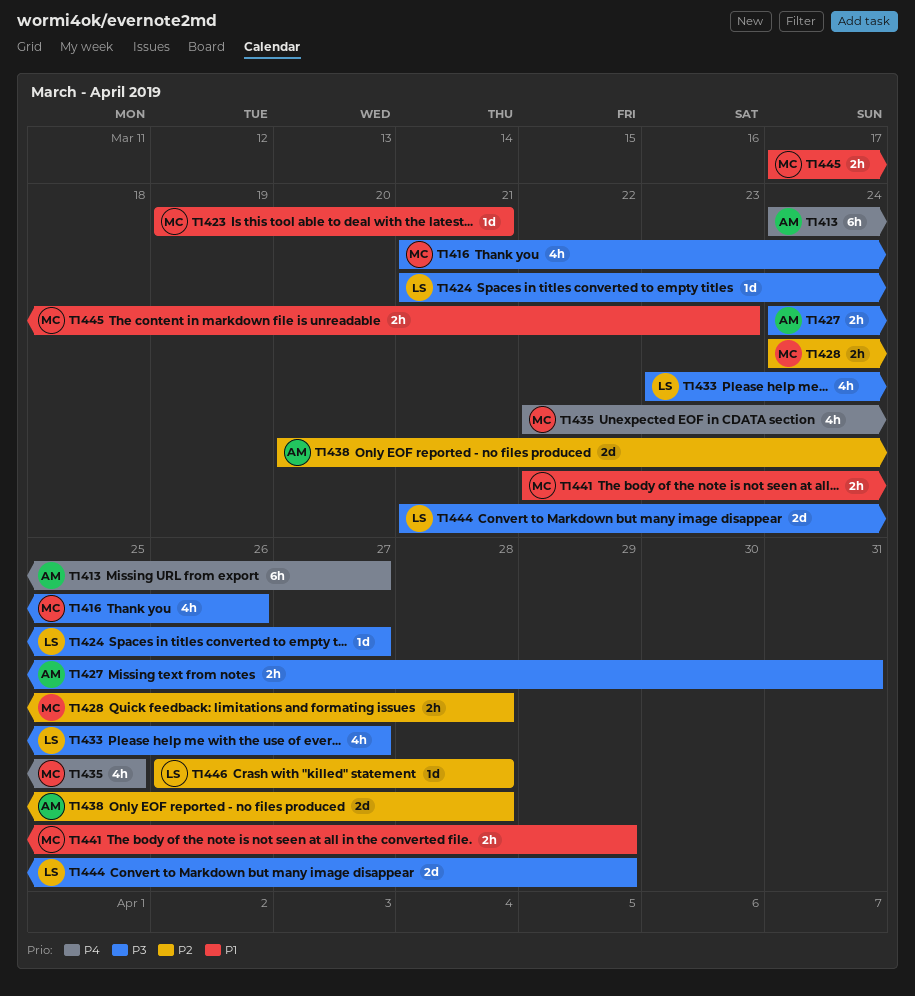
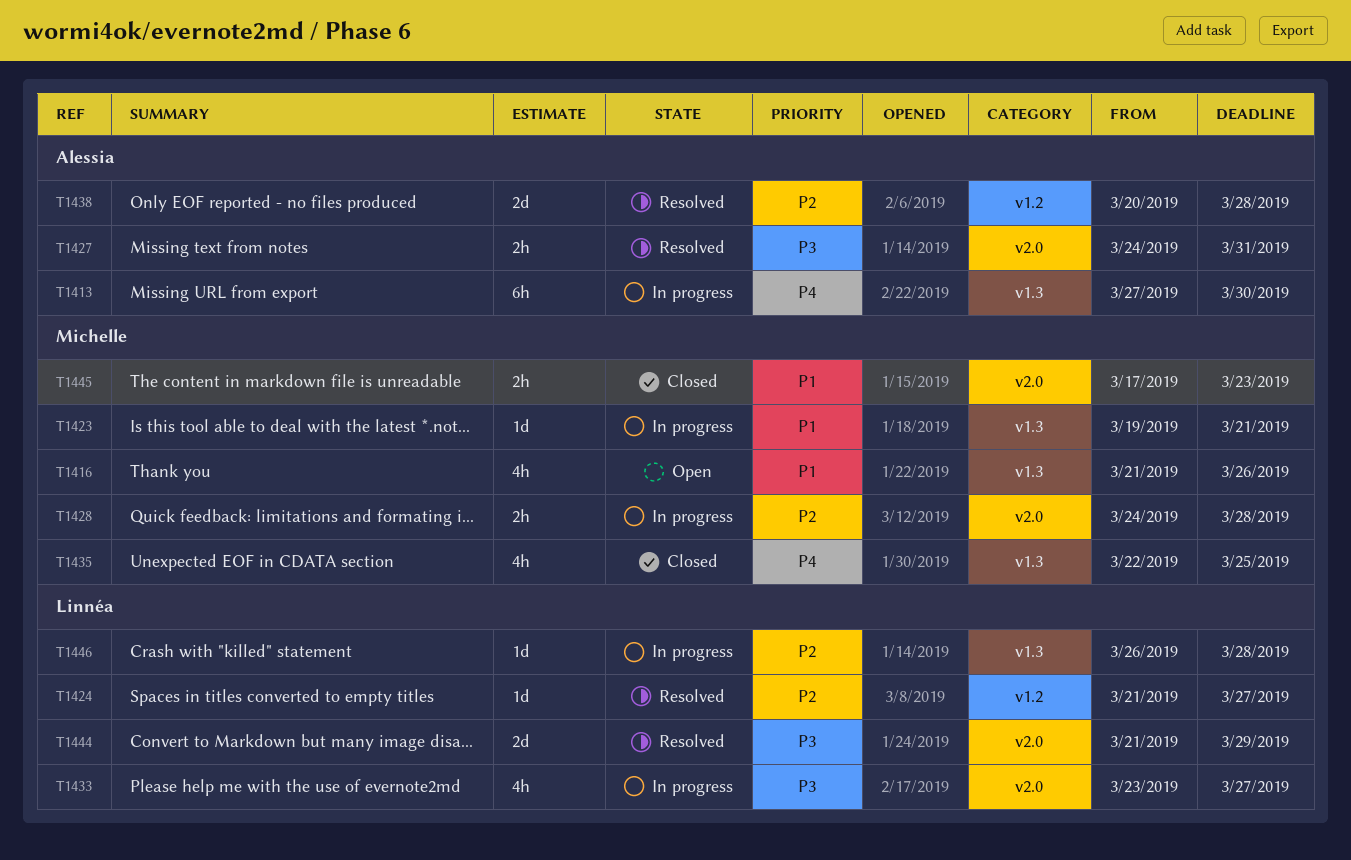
T1413, start: Mar 24 -> Mar 27
T1413, due: Mar 27 -> Mar 30
T1416, priority: P3 -> P1
T1424, priority: P3 -> P2
T1441: present -> none

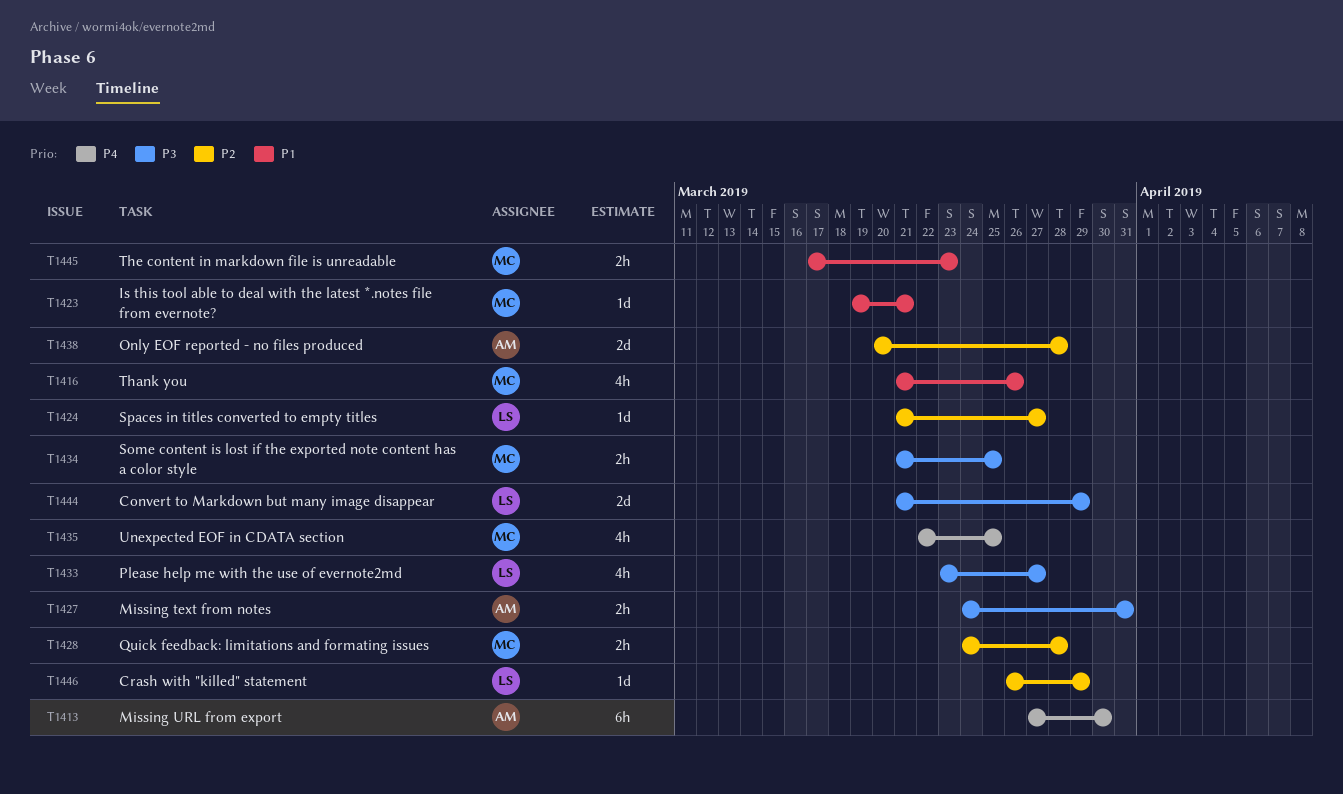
T1434: none -> present
T1446, due: Mar 28 -> Mar 29

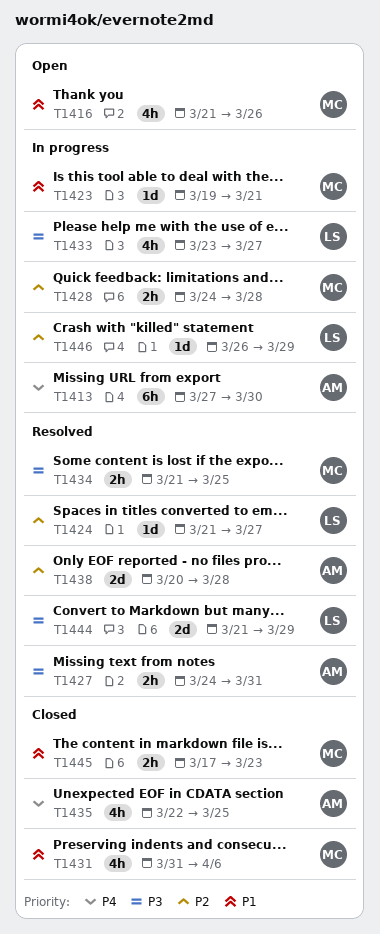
T1431: none -> present
T1435, owner: MC -> AM

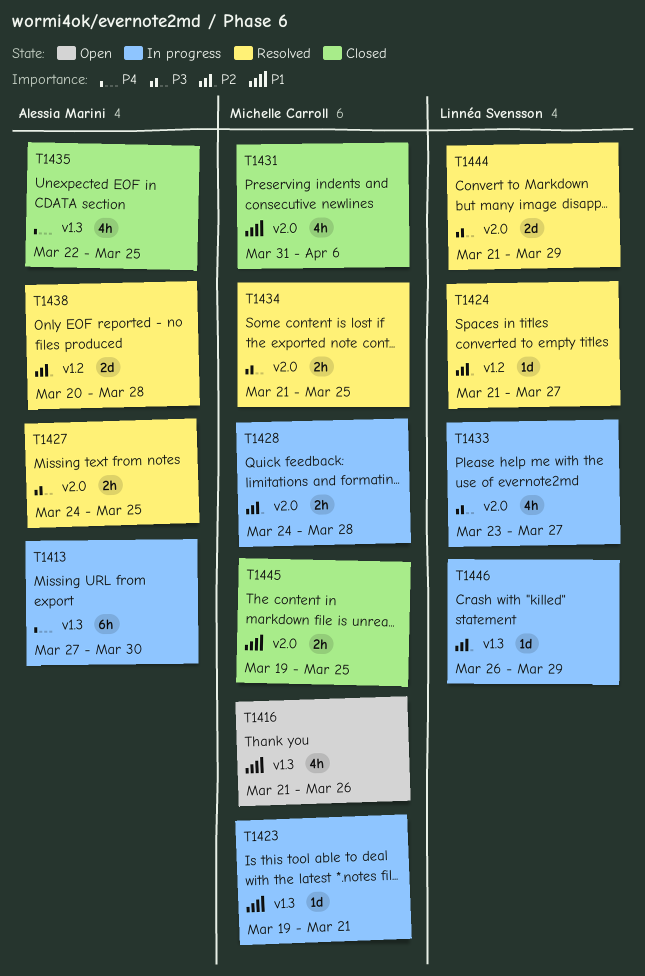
T1427, due: Mar 31 -> Mar 25
T1445, start: Mar 17 -> Mar 19
T1445, due: Mar 23 -> Mar 25

